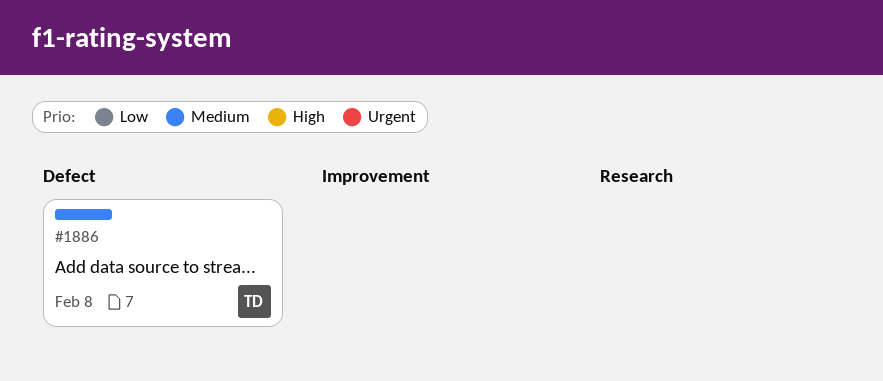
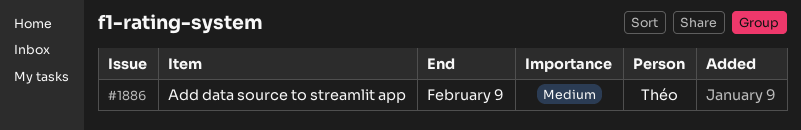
#1886, due: Feb 8 -> Feb 9

